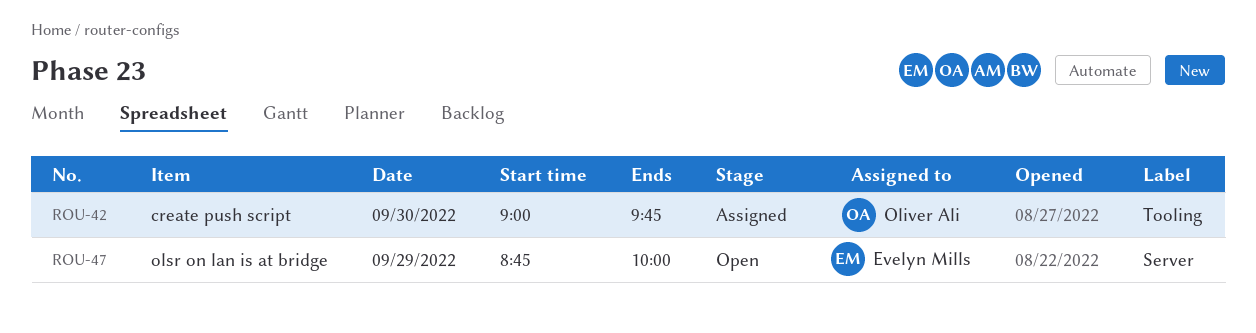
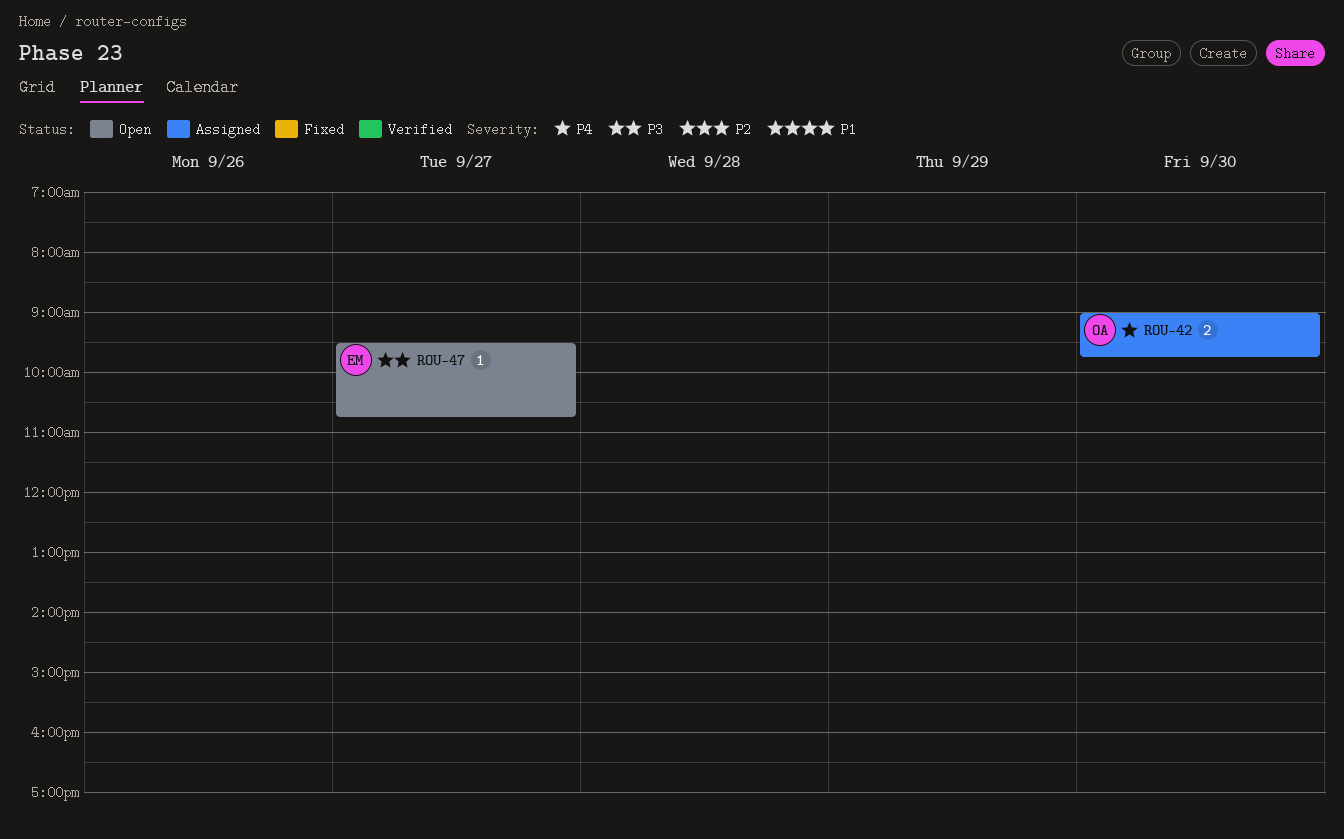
ROU-47, day: Sep 29 -> Sep 27
ROU-47, begins: 08:45 -> 09:30
ROU-47, ends: 10:00 -> 10:45

